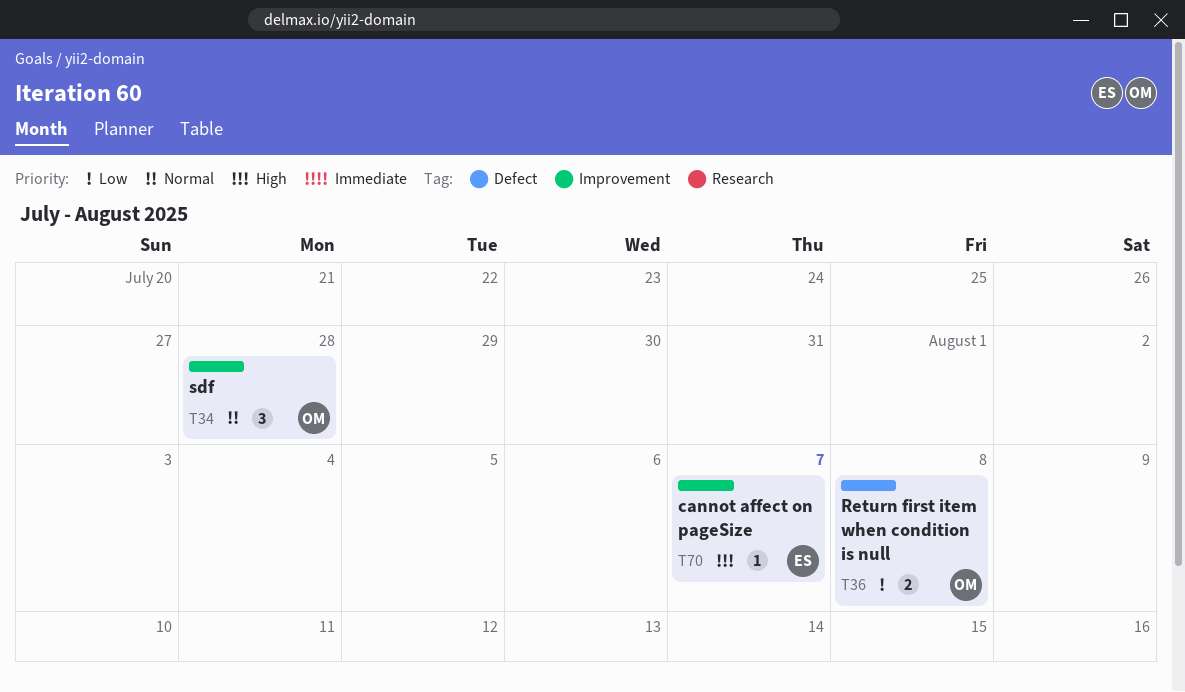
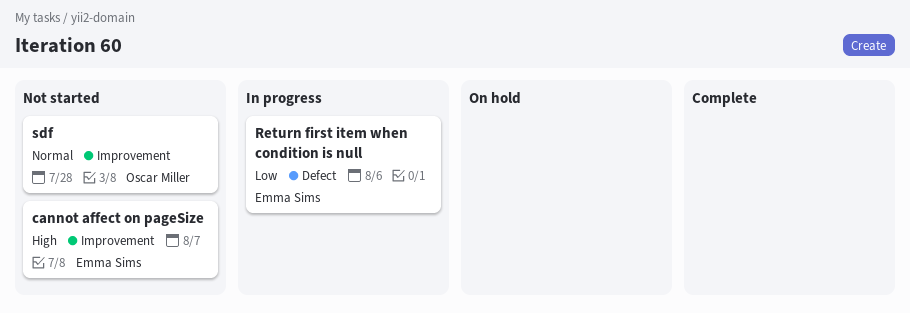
Return first item when condition is null, owner: Oscar Miller -> Emma Sims
Return first item when condition is null, due: Aug 8 -> Aug 6

